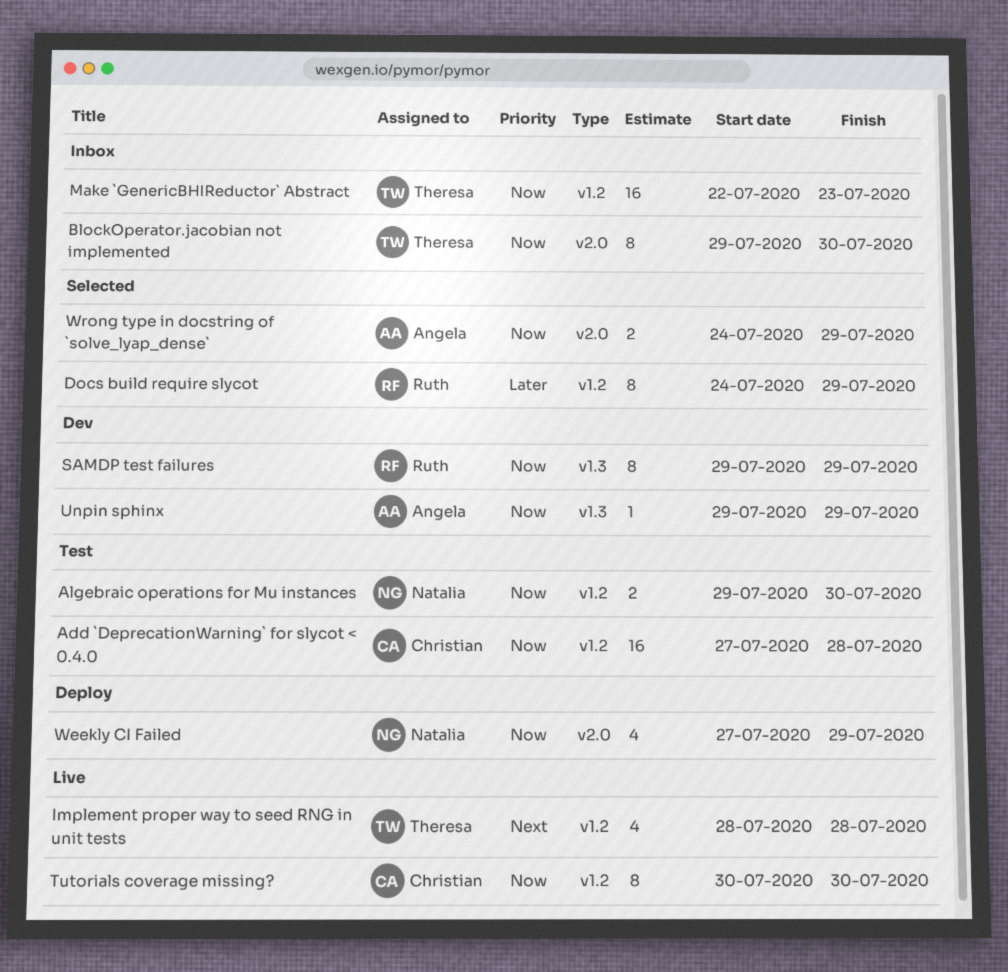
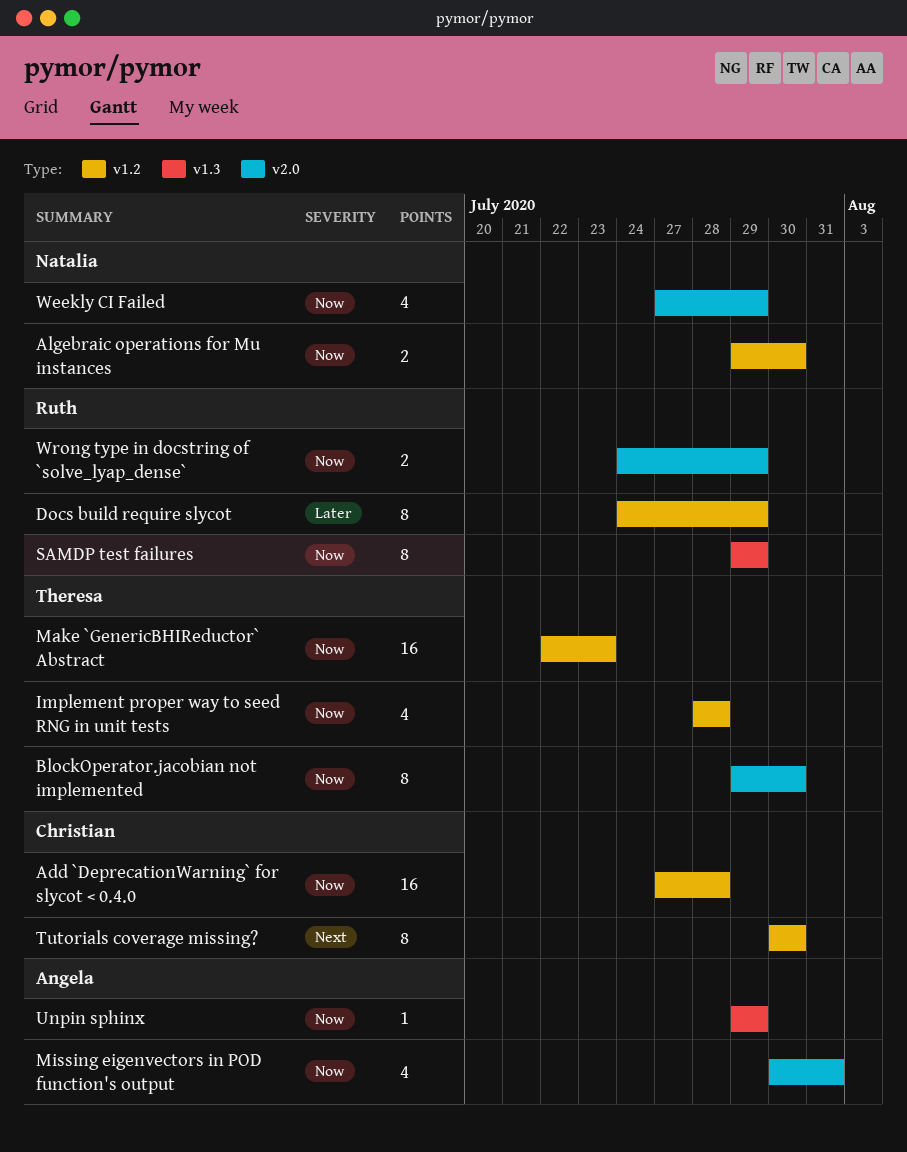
Implement proper way to seed RNG in unit tests, priority: Next -> Now
Missing eigenvectors in POD function's output: none -> present
Tutorials coverage missing?, priority: Now -> Next
Wrong type in docstring of `solve_lyap_dense`, owner: Angela -> Ruth

